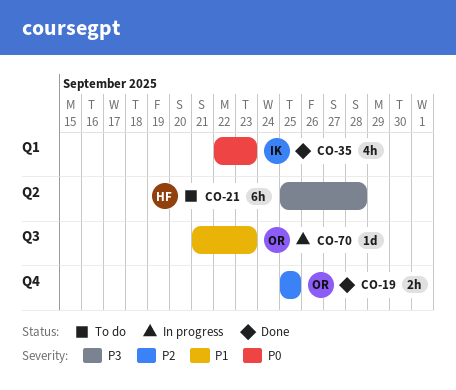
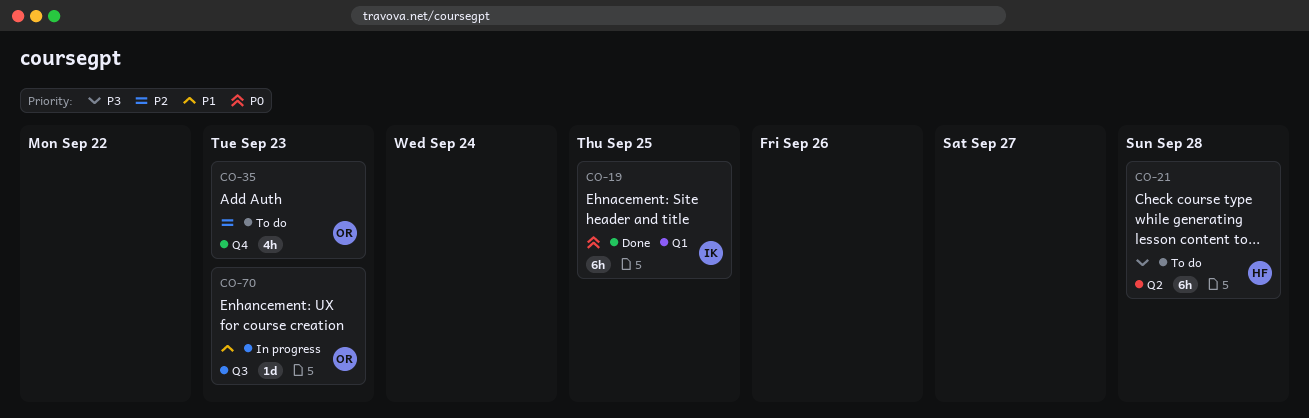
CO-19, owner: OR -> IK
CO-19, priority: P2 -> P0
CO-19, label: Q4 -> Q1
CO-19, estimate: 2h -> 6h
CO-35, status: Done -> To do
CO-35, owner: IK -> OR
CO-35, priority: P0 -> P2
CO-35, label: Q1 -> Q4

